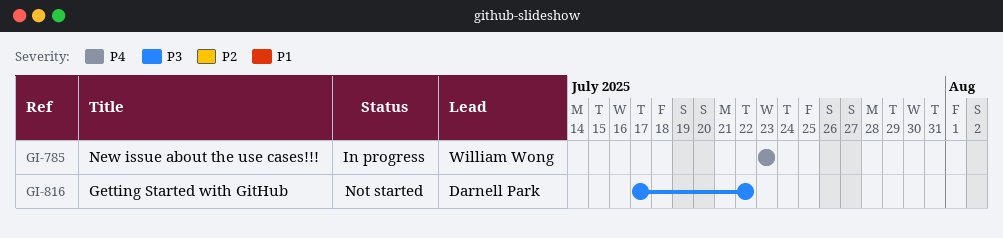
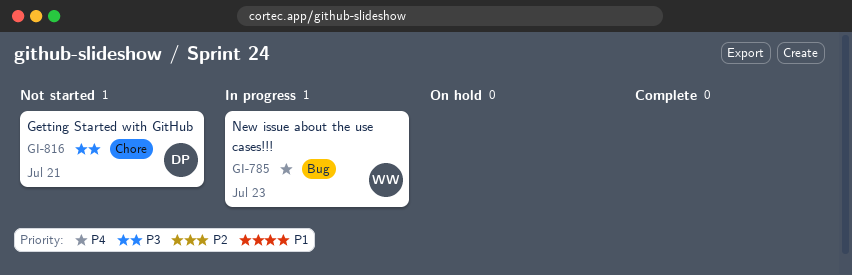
GI-816, due: Jul 22 -> Jul 21

